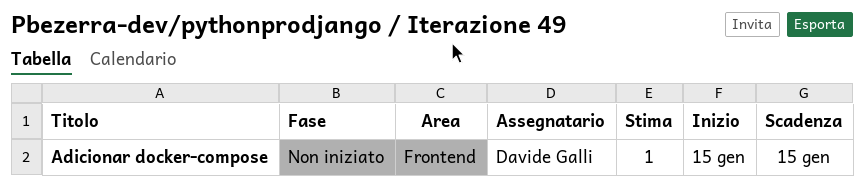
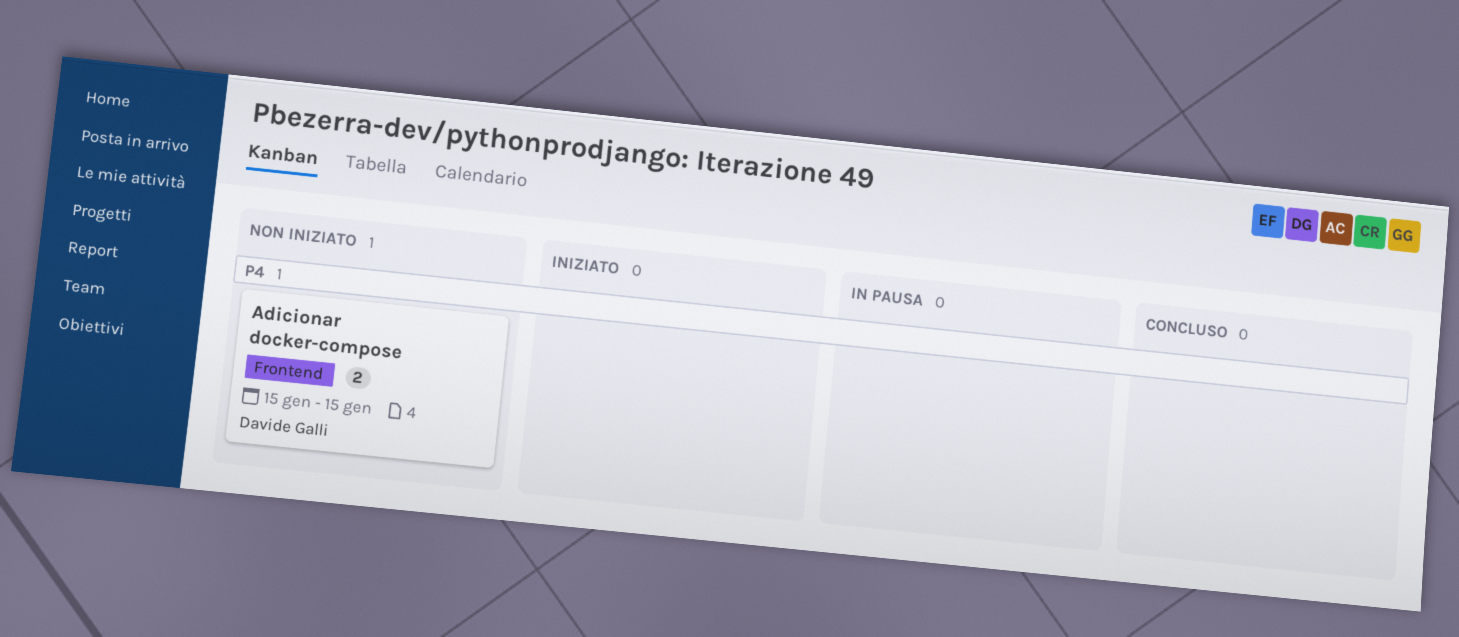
Adicionar docker-compose, estimate: 1 -> 2

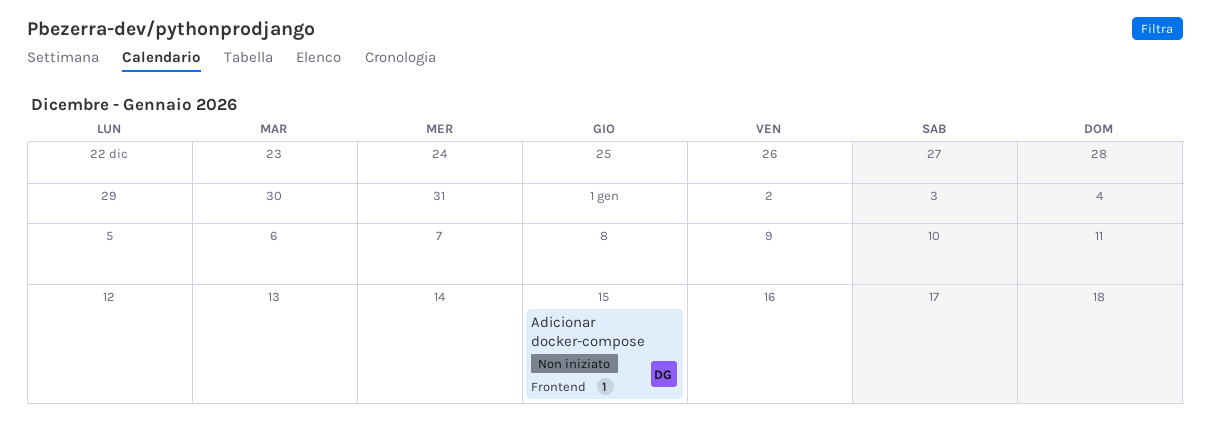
Adicionar docker-compose, estimate: 2 -> 1

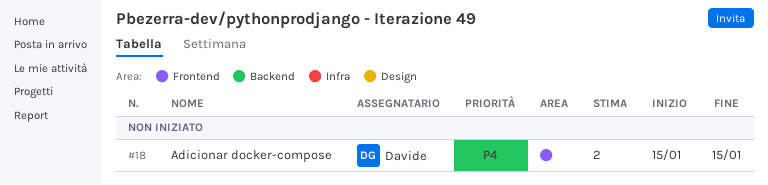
Adicionar docker-compose, estimate: 1 -> 2

